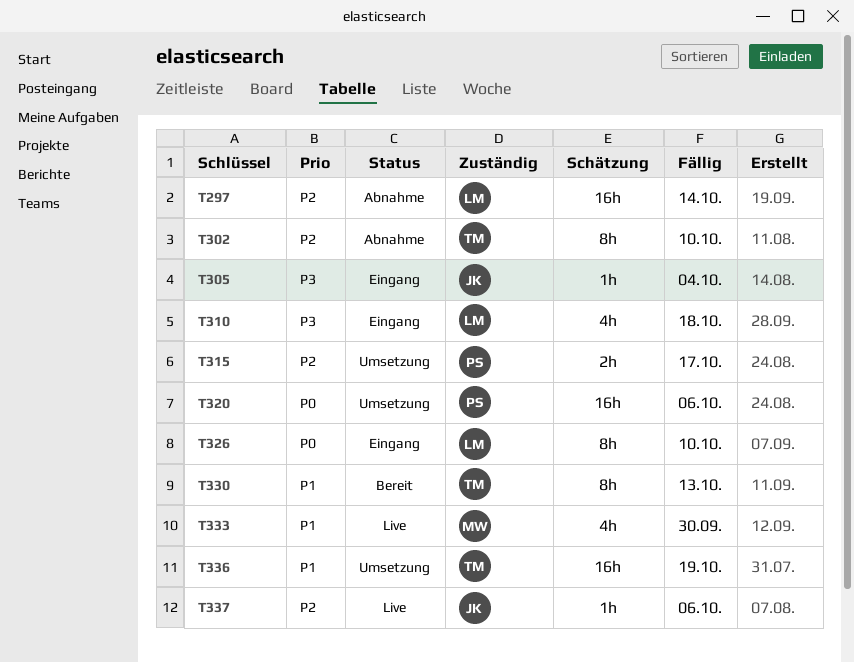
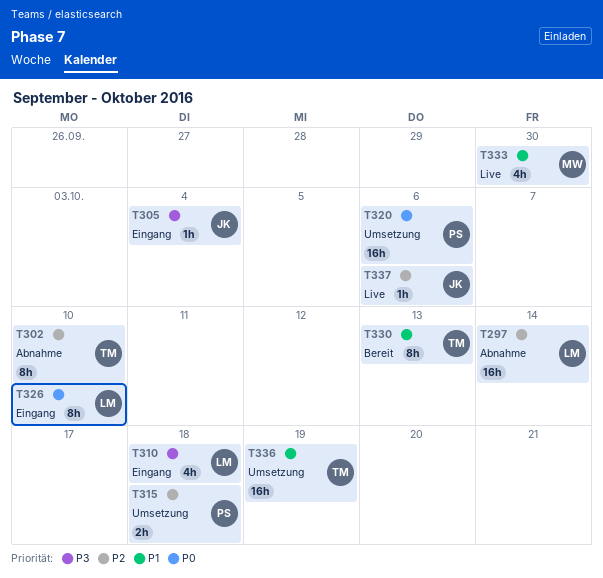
T315, due: Oct 17 -> Oct 18

